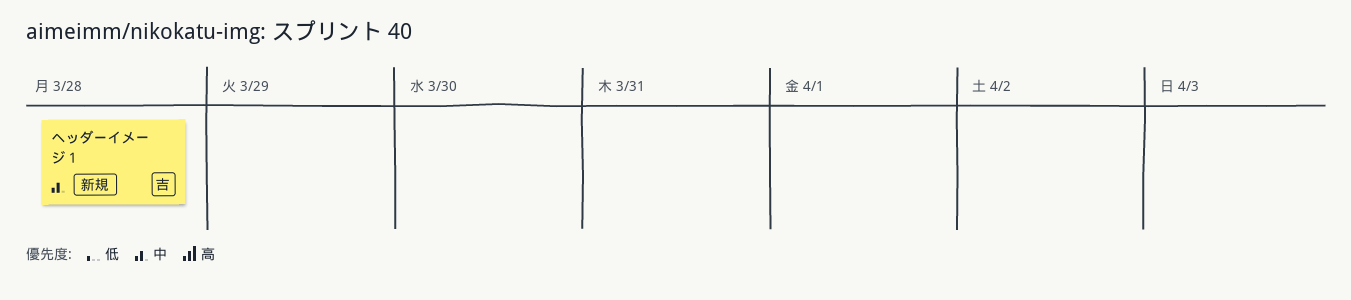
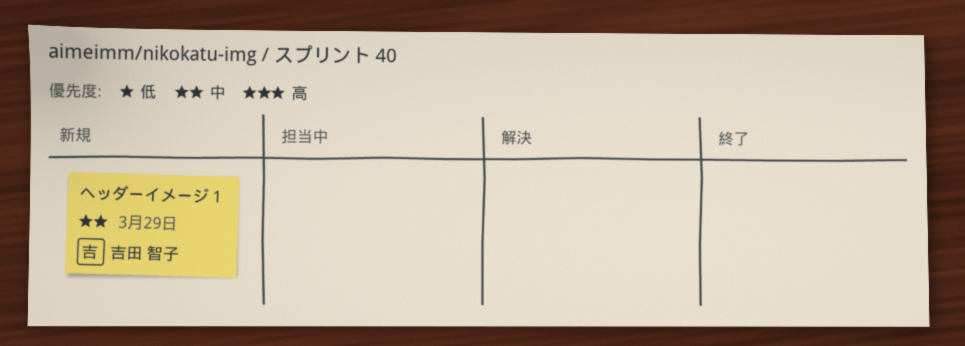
ヘッダーイメージ１, due: Mar 28 -> Mar 29

